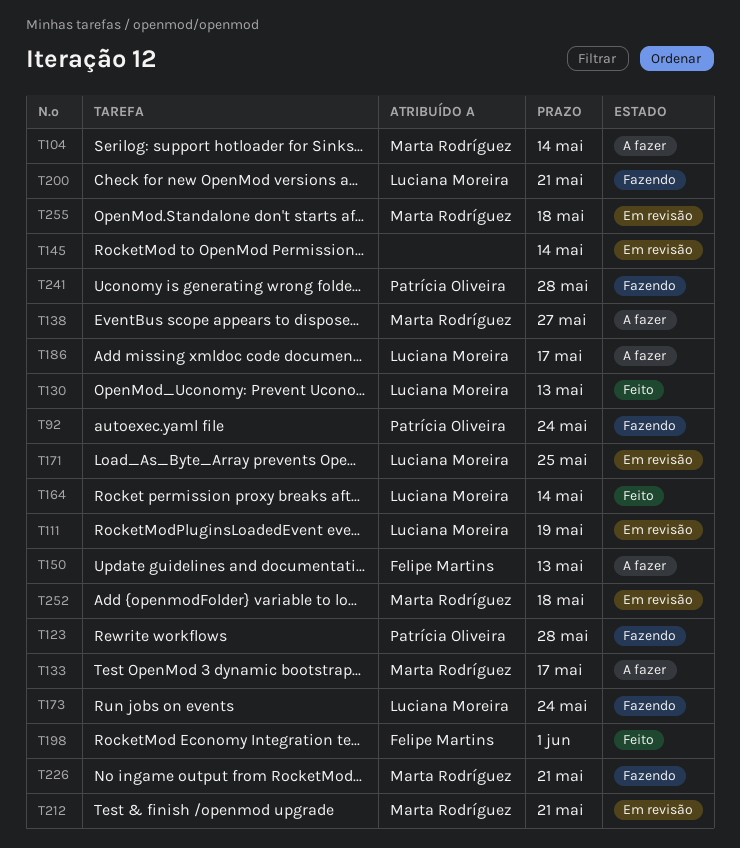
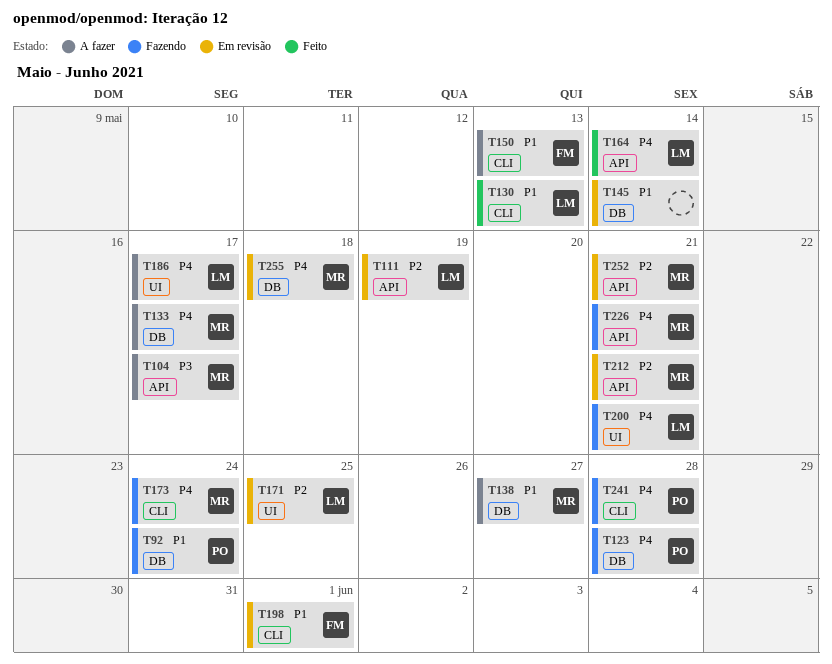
T104, due: May 14 -> May 17
T173, owner: Luciana Moreira -> Marta Rodríguez
T198, status: Feito -> Em revisão
T252, due: May 18 -> May 21

